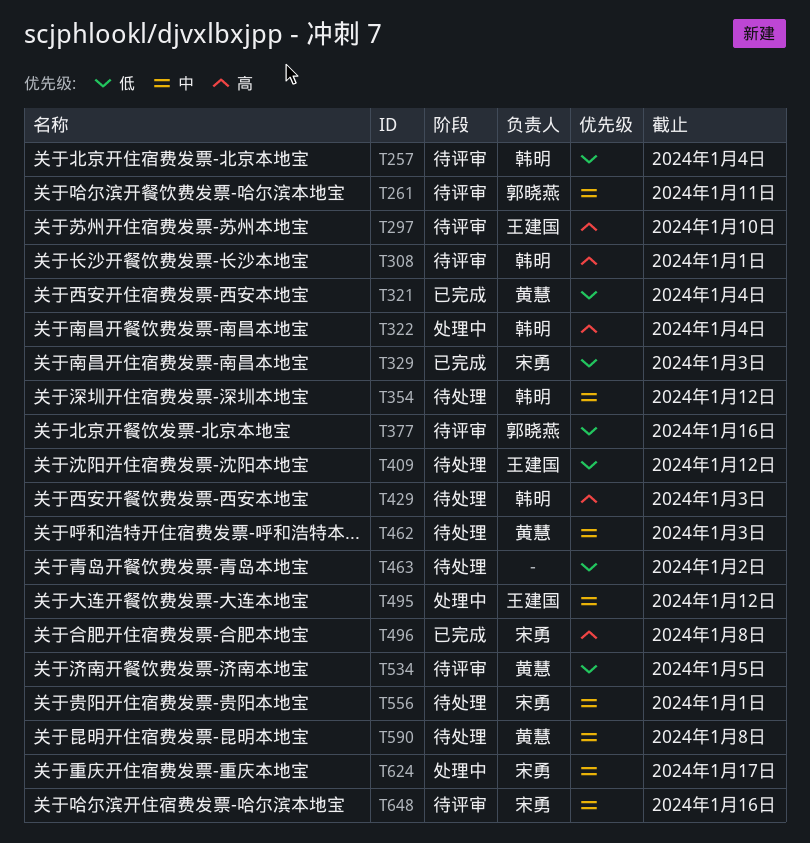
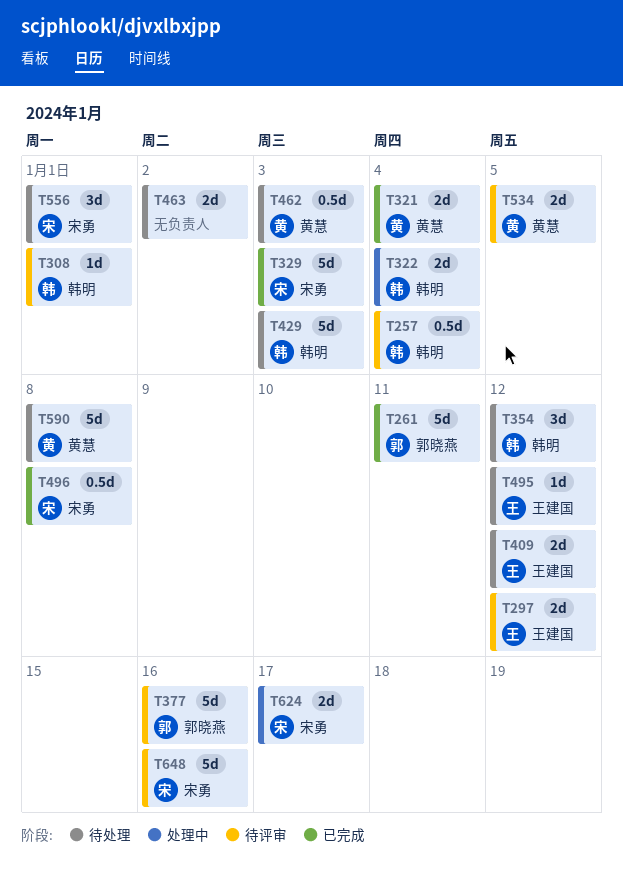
T261, status: 待评审 -> 已完成
T297, due: Jan 10 -> Jan 12
T495, status: 处理中 -> 待处理

